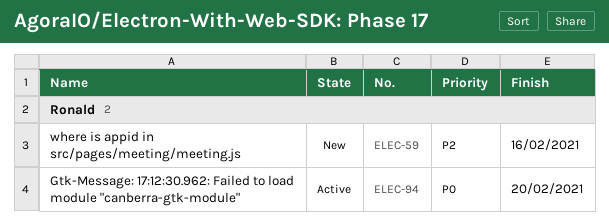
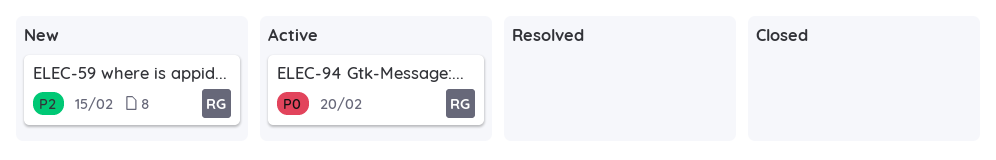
ELEC-59, due: Feb 16 -> Feb 15

